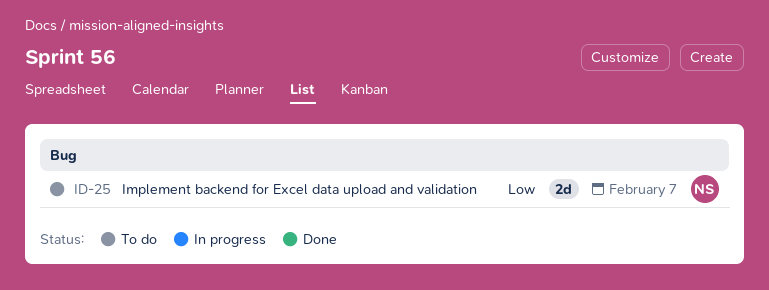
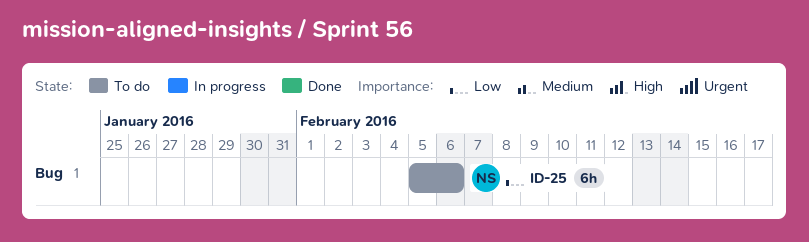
ID-25, estimate: 2d -> 6h
ID-25, due: Feb 7 -> Feb 6

